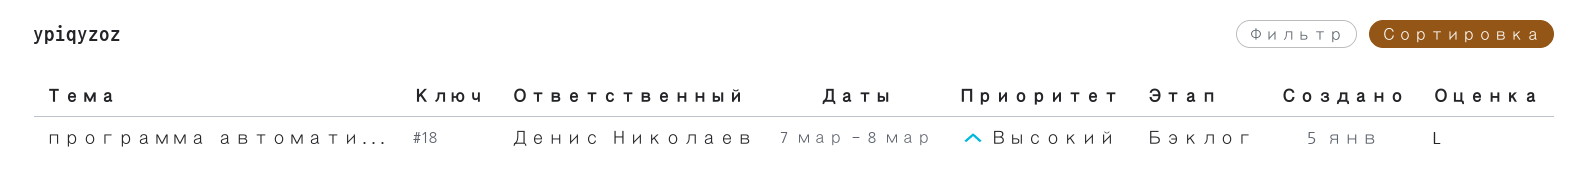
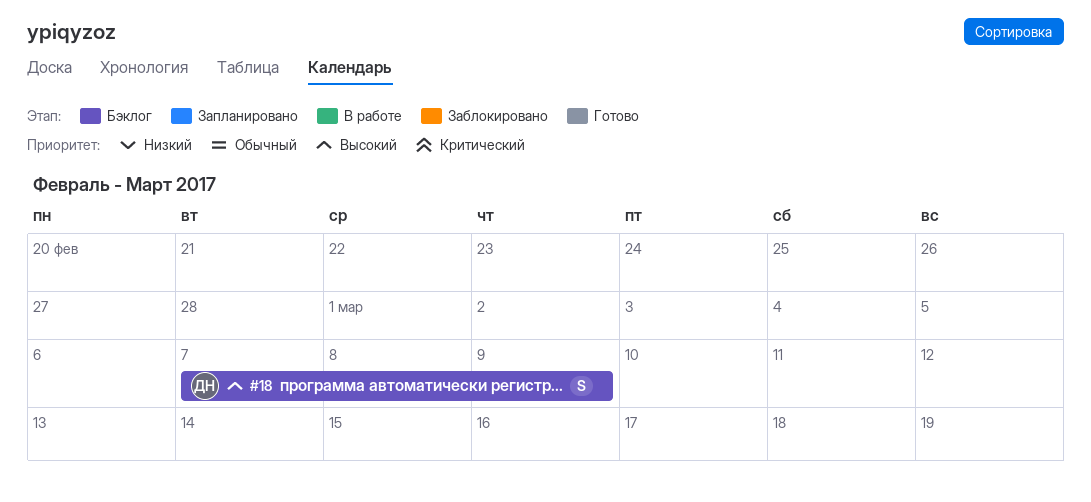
#18, estimate: L -> S
#18, due: Mar 8 -> Mar 9

